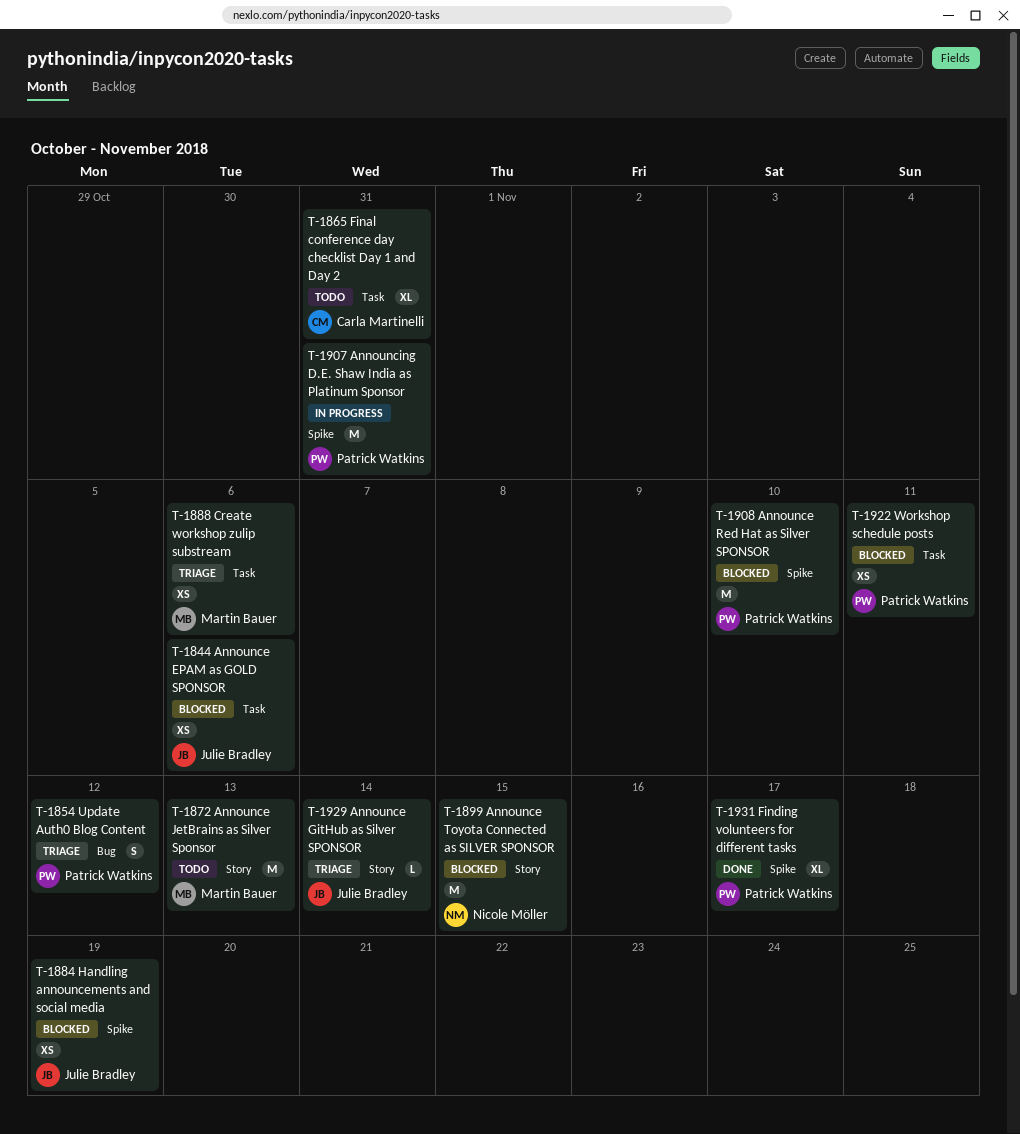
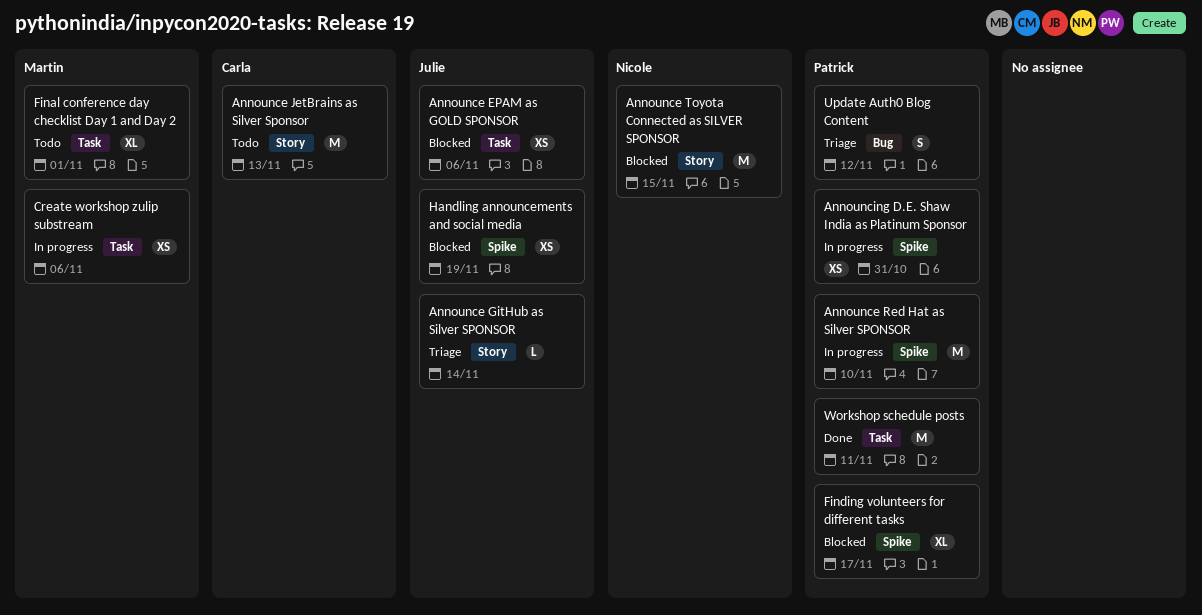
Announce JetBrains as Silver Sponsor, owner: Martin Bauer -> Carla Martinelli
Announce Red Hat as Silver SPONSOR, status: Blocked -> In progress
Announcing D.E. Shaw India as Platinum Sponsor, estimate: M -> XS
Create workshop zulip substream, status: Triage -> In progress
Final conference day checklist Day 1 and Day 2, owner: Carla Martinelli -> Martin Bauer
Final conference day checklist Day 1 and Day 2, due: Oct 31 -> Nov 1
Finding volunteers for different tasks, status: Done -> Blocked
Workshop schedule posts, status: Blocked -> Done
Workshop schedule posts, estimate: XS -> M

